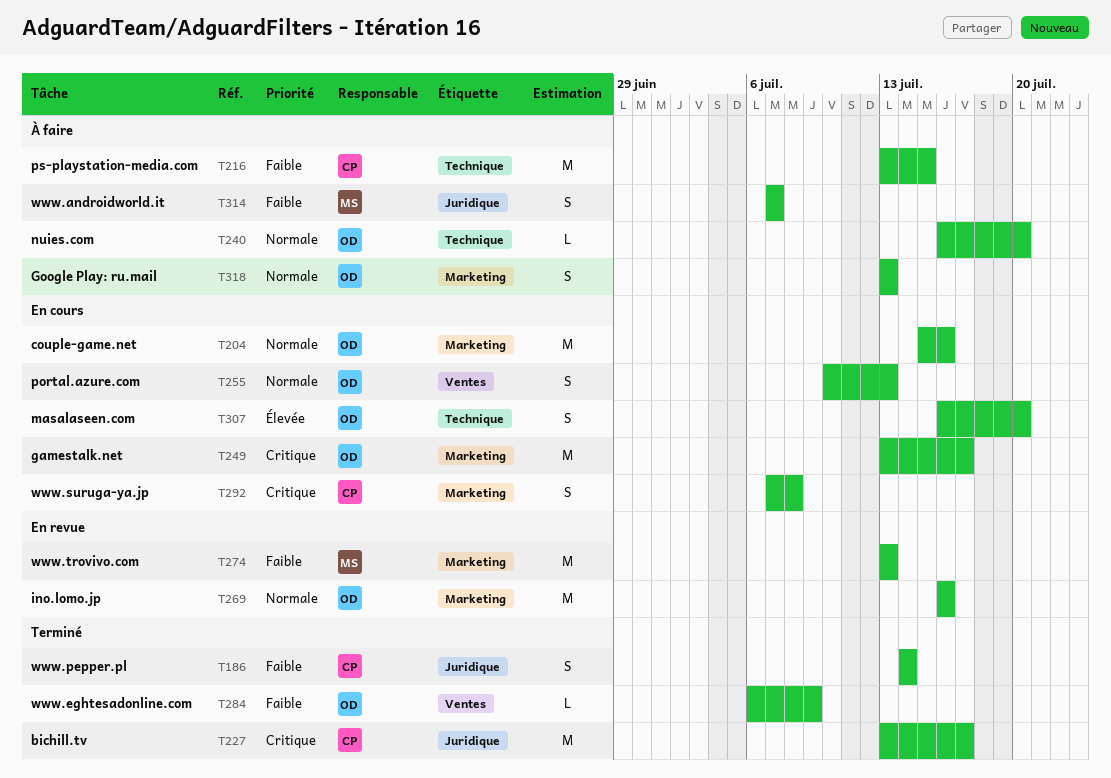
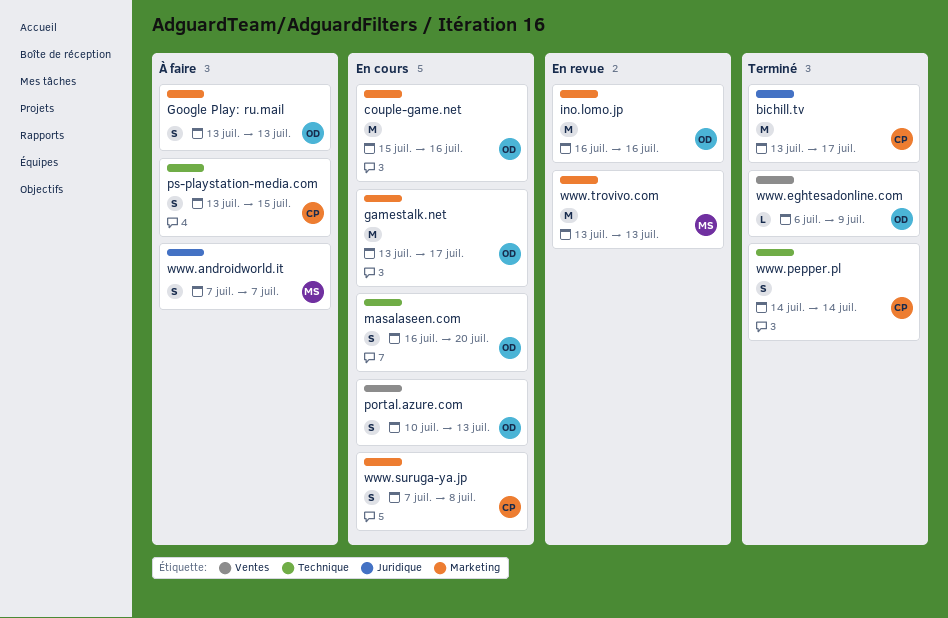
nuies.com: present -> none
ps-playstation-media.com, estimate: M -> S
www.pepper.pl, label: Juridique -> Technique

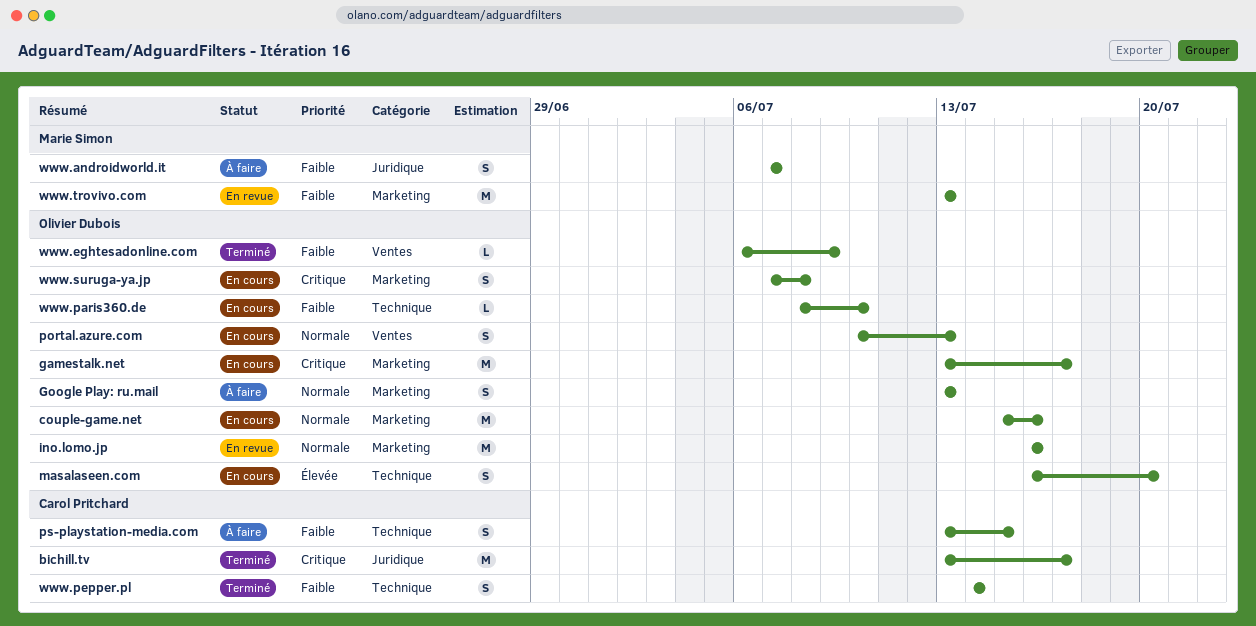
www.paris360.de: none -> present
www.suruga-ya.jp, owner: Carol Pritchard -> Olivier Dubois

